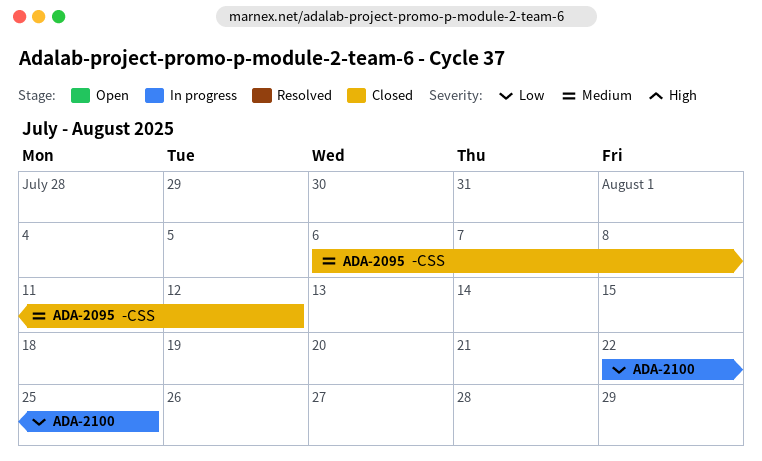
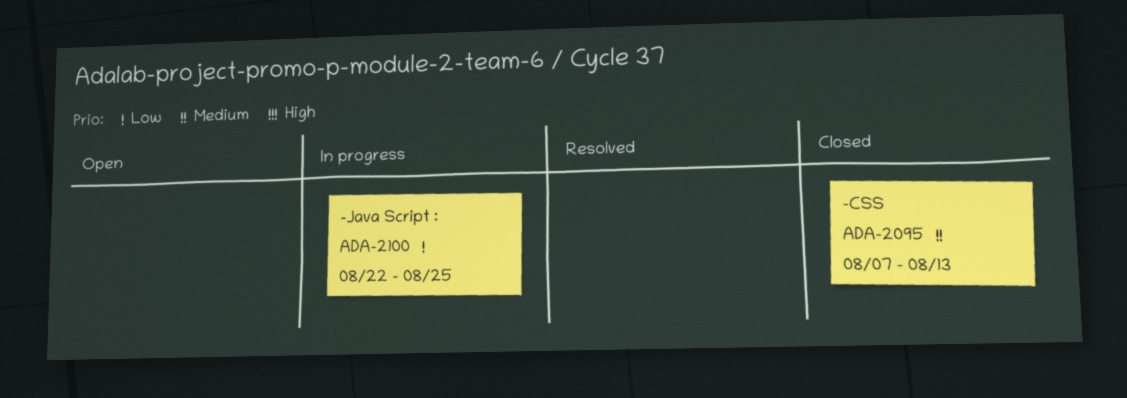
ADA-2095, start: Aug 6 -> Aug 7
ADA-2095, due: Aug 12 -> Aug 13

